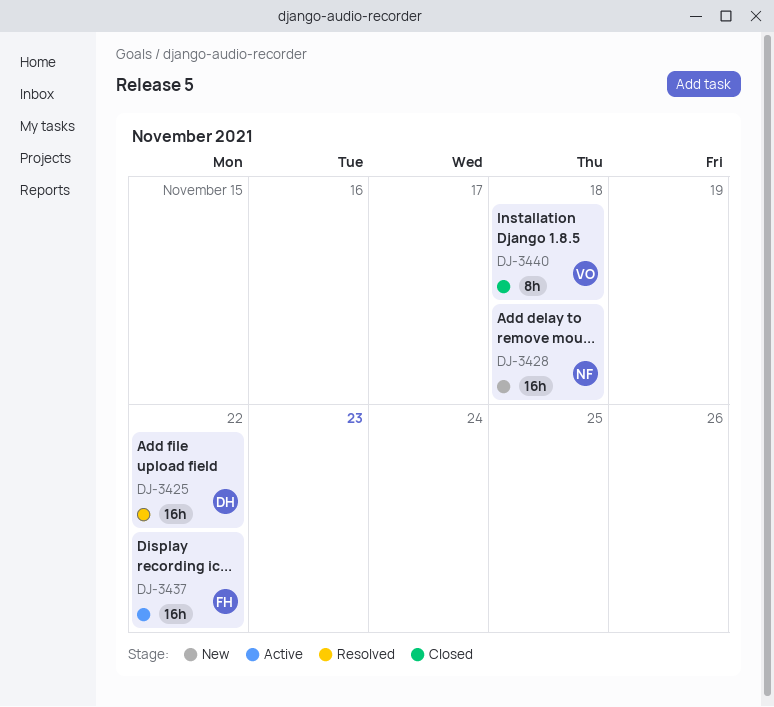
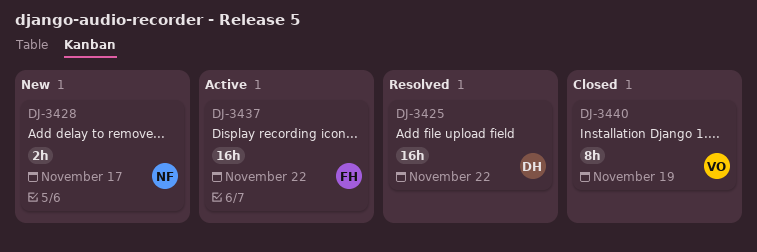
DJ-3428, estimate: 16h -> 2h
DJ-3428, due: Nov 18 -> Nov 17
DJ-3440, due: Nov 18 -> Nov 19

